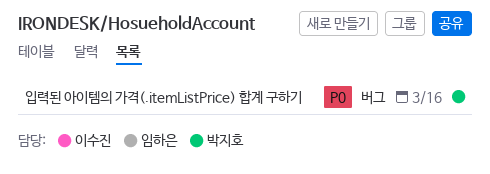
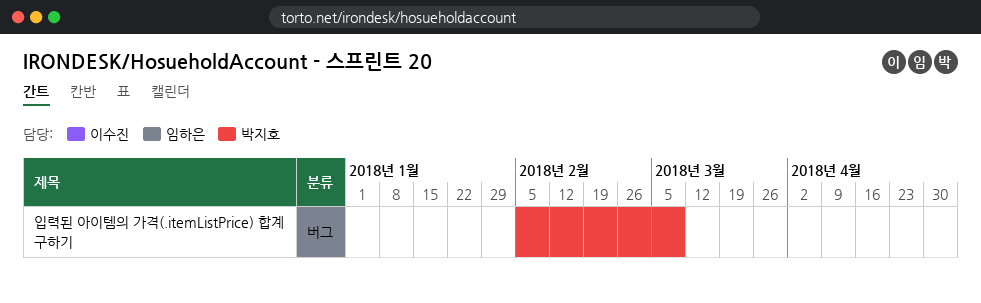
입력된 아이템의 가격(.itemListPrice) 합계 구하기, due: Mar 16 -> Mar 9

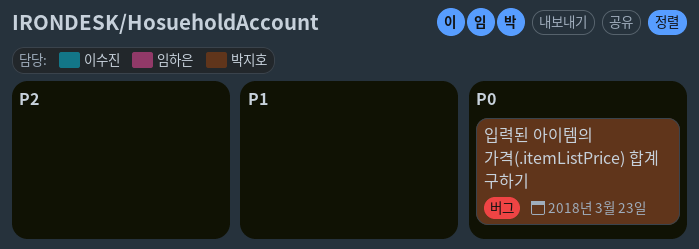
입력된 아이템의 가격(.itemListPrice) 합계 구하기, due: Mar 9 -> Mar 23

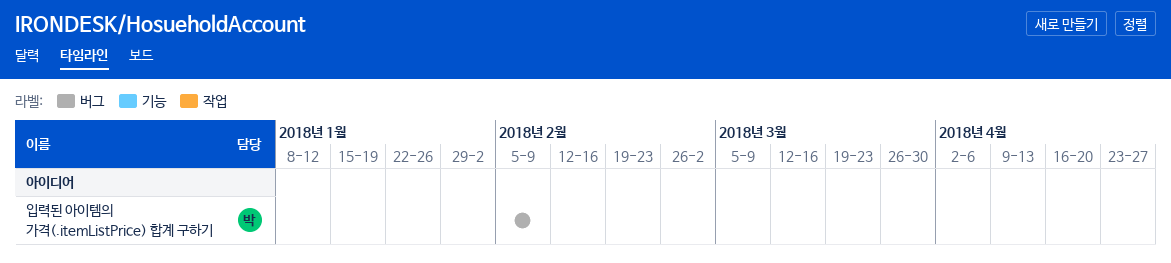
입력된 아이템의 가격(.itemListPrice) 합계 구하기, due: Mar 23 -> Feb 9

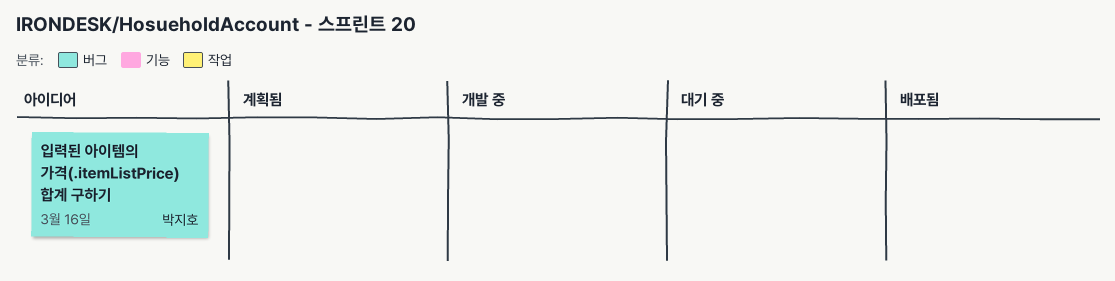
입력된 아이템의 가격(.itemListPrice) 합계 구하기, due: Feb 9 -> Mar 16

